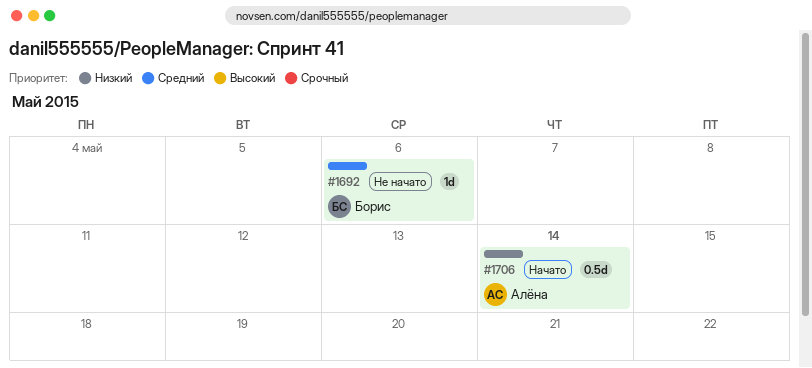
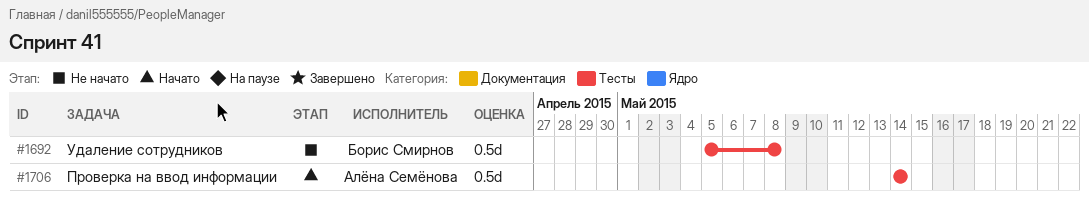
#1692, estimate: 1d -> 0.5d
#1692, due: May 6 -> May 8

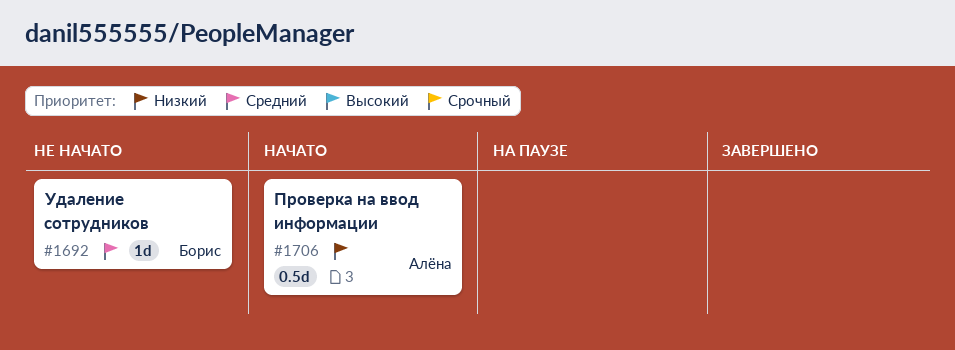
#1692, estimate: 0.5d -> 1d

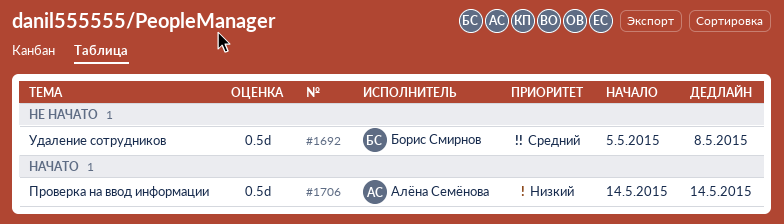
#1692, estimate: 1d -> 0.5d

